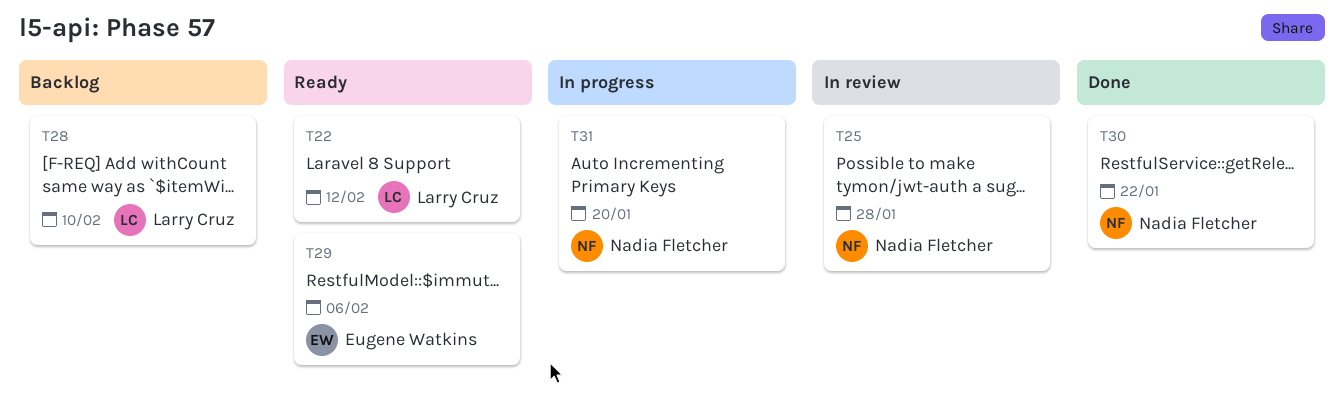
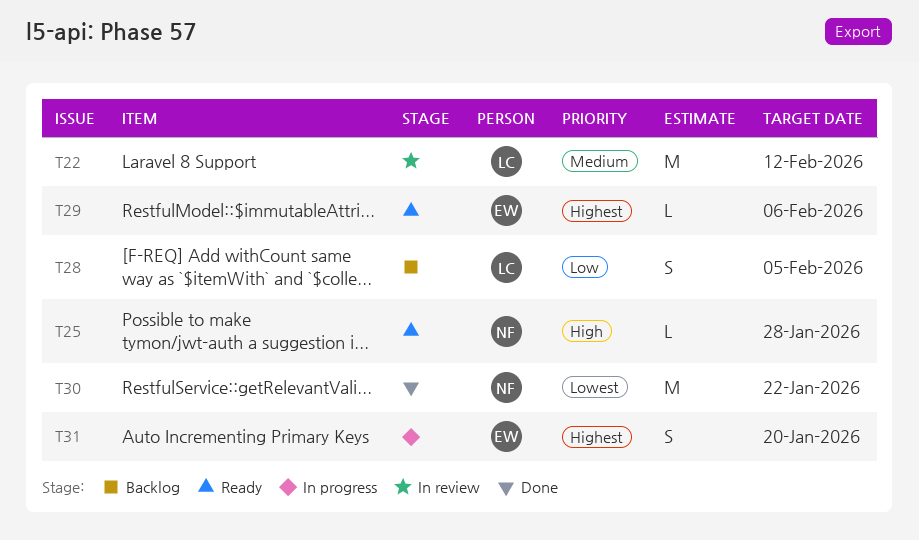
T22, status: Ready -> In review
T25, status: In review -> Ready
T28, due: Feb 10 -> Feb 5
T31, owner: Nadia Fletcher -> Eugene Watkins

